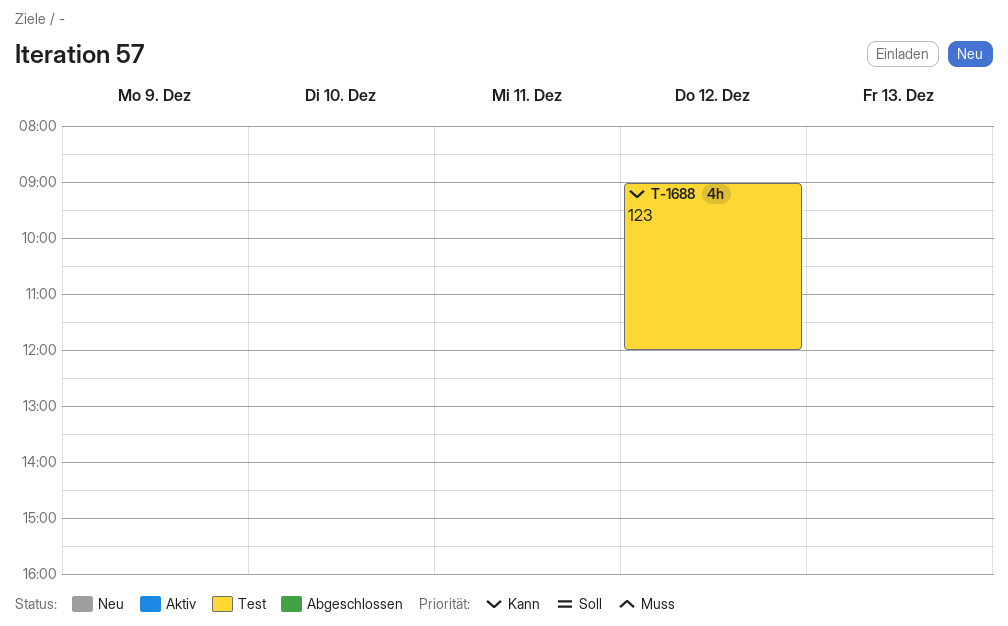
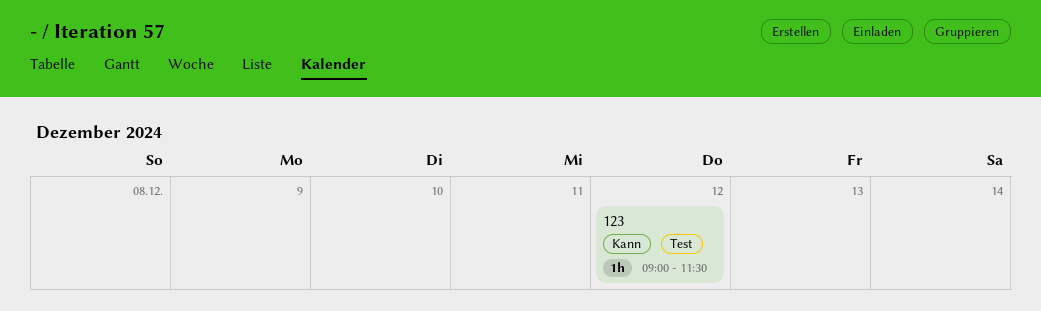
123, estimate: 4h -> 1h
123, ends: 12:00 -> 11:30

